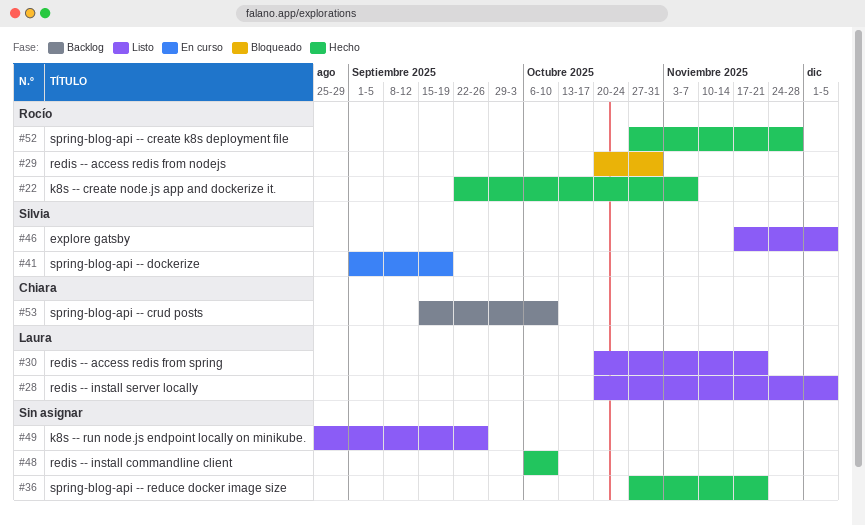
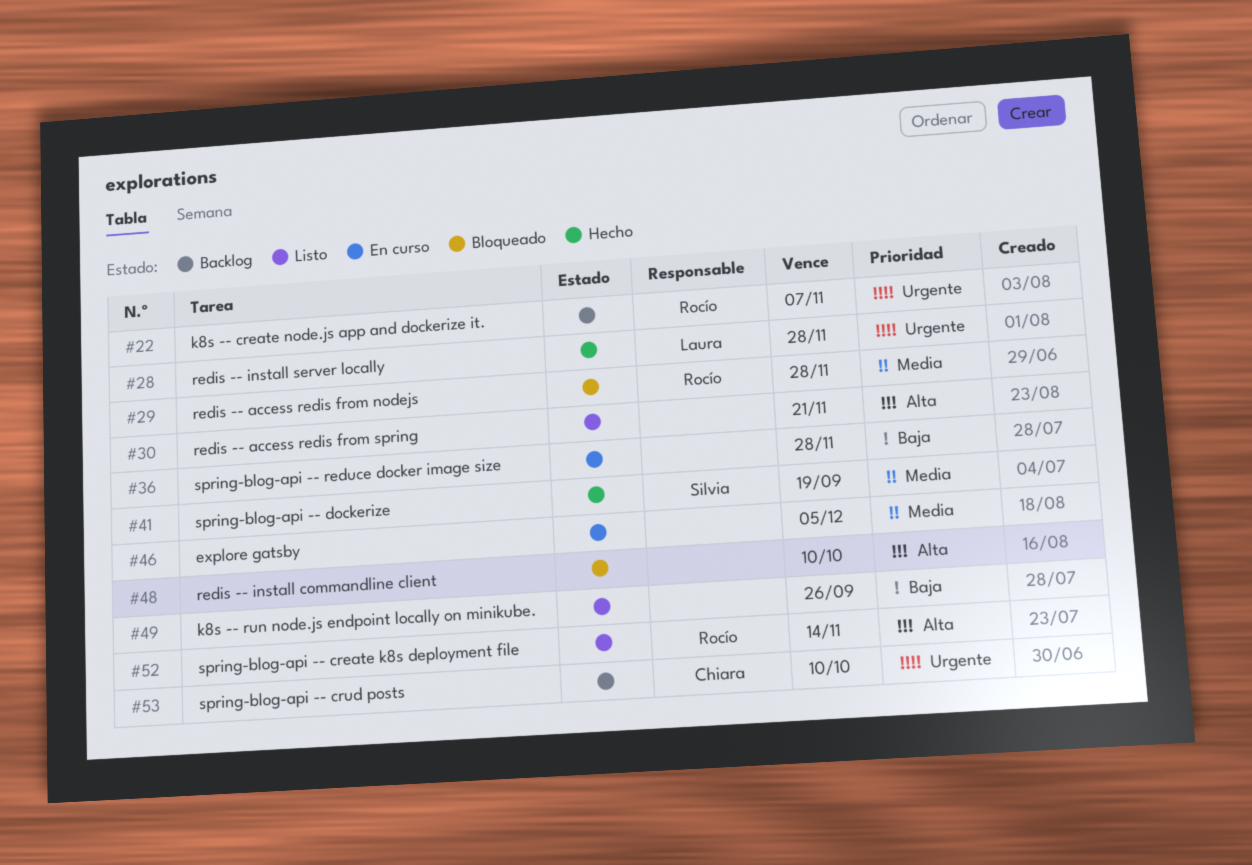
#22, status: Hecho -> Backlog
#28, status: Listo -> Hecho
#28, due: Dec 5 -> Nov 28
#29, due: Oct 31 -> Nov 28
#30, owner: Laura -> none
#36, status: Hecho -> En curso
#36, due: Nov 21 -> Nov 28
#41, status: En curso -> Hecho
#46, status: Listo -> En curso
#46, owner: Silvia -> none
#48, status: Hecho -> Bloqueado
#52, status: Hecho -> Listo
#52, due: Nov 28 -> Nov 14

